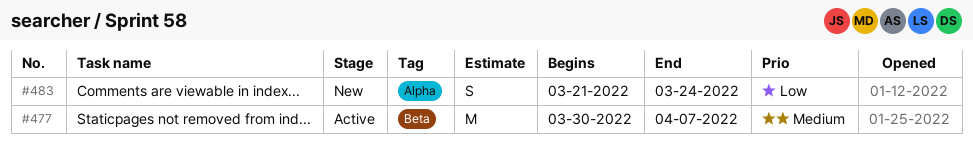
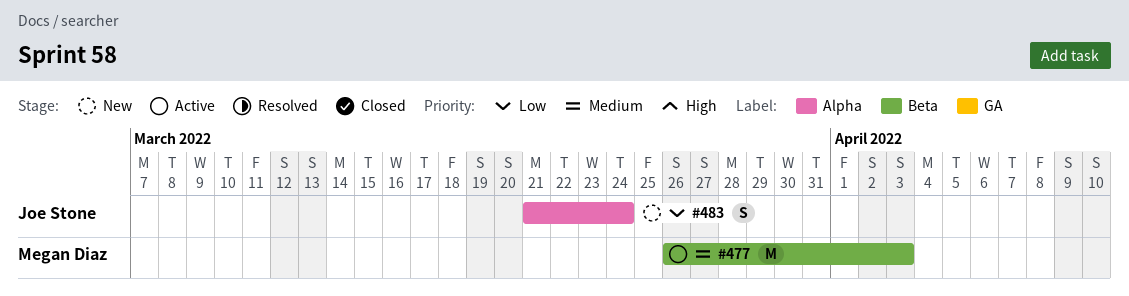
#477, start: Mar 30 -> Mar 26
#477, due: Apr 7 -> Apr 3

